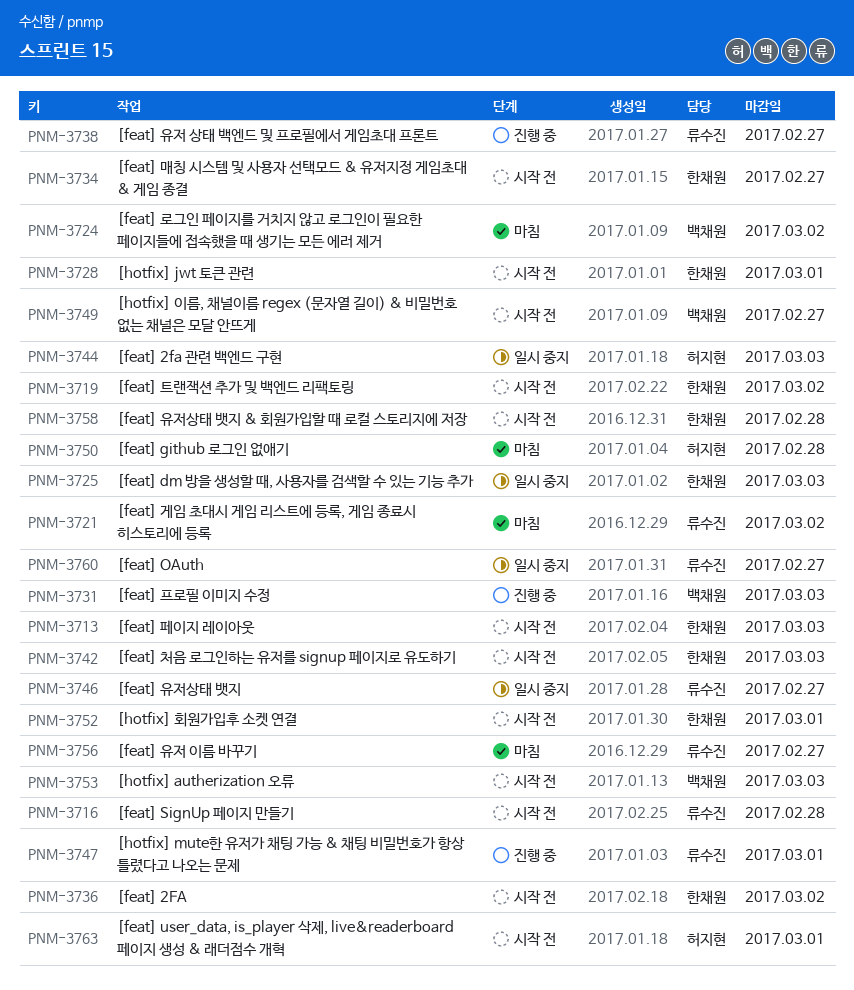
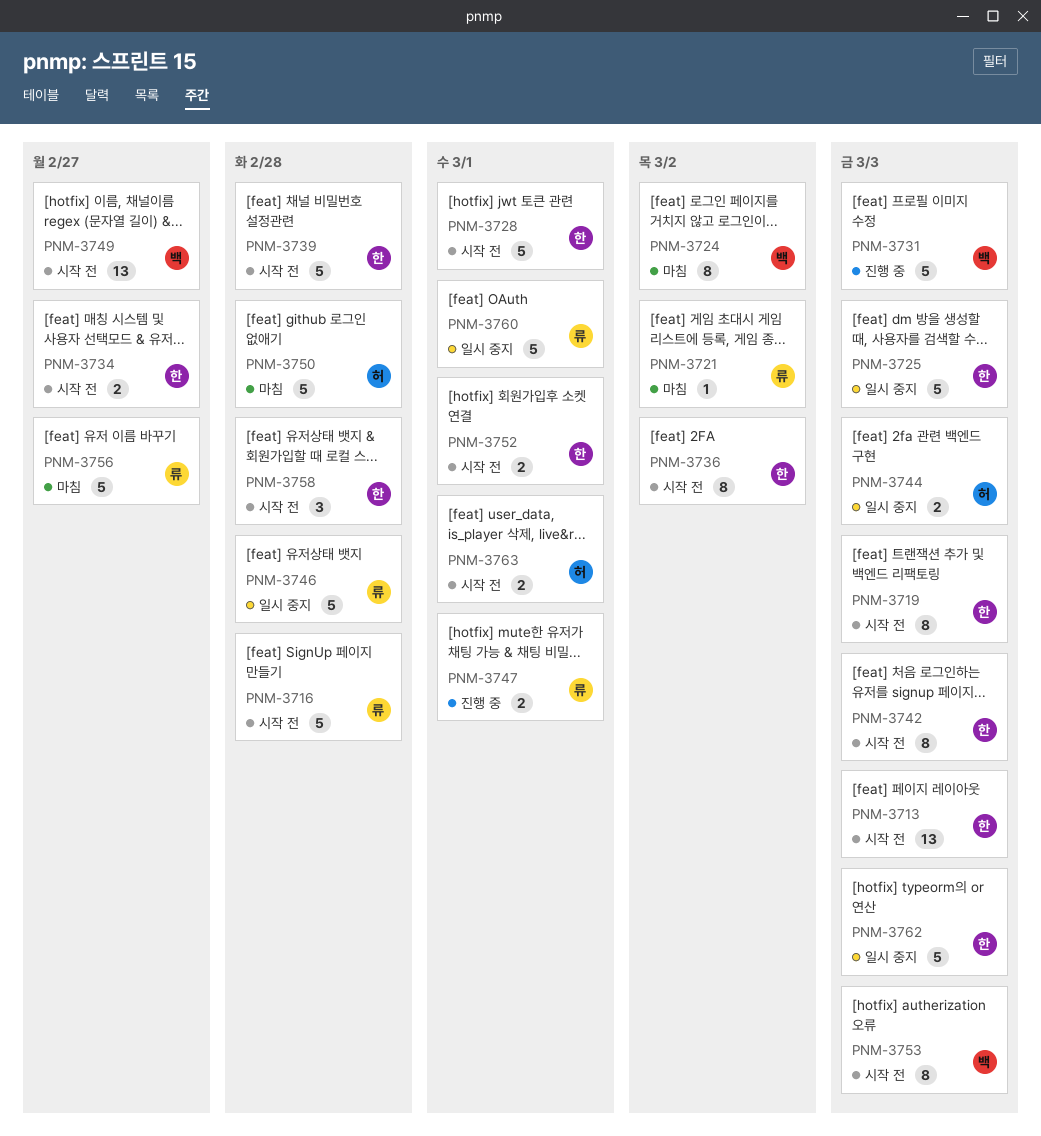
PNM-3719, due: Mar 2 -> Mar 3
PNM-3738: present -> none
PNM-3739: none -> present
PNM-3746, due: Feb 27 -> Feb 28
PNM-3760, due: Feb 27 -> Mar 1
PNM-3762: none -> present

